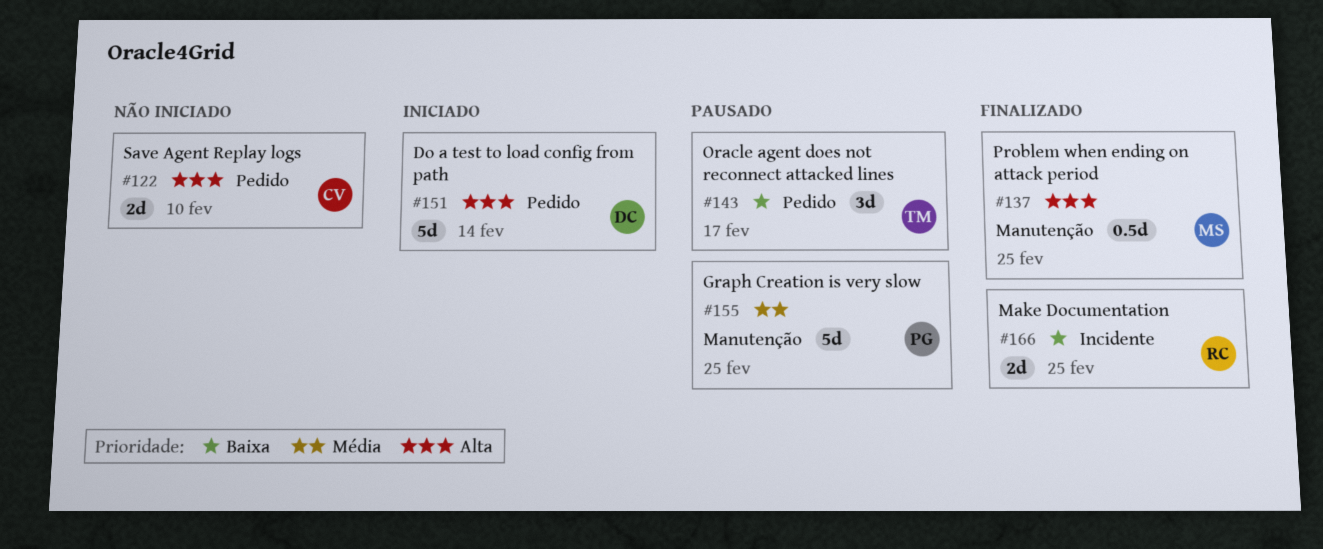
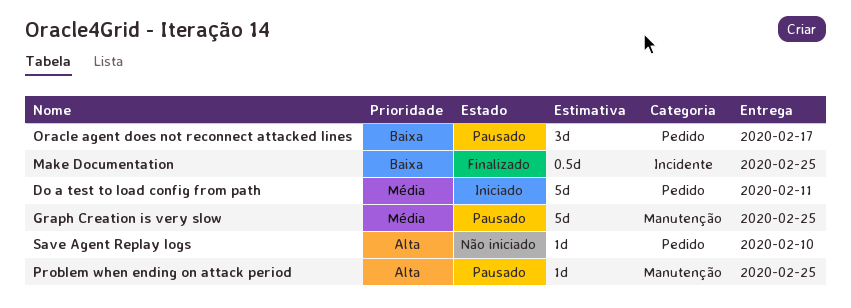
Do a test to load config from path, priority: Alta -> Média
Do a test to load config from path, due: Feb 14 -> Feb 11
Make Documentation, estimate: 2d -> 0.5d
Problem when ending on attack period, status: Finalizado -> Pausado
Problem when ending on attack period, estimate: 0.5d -> 1d
Save Agent Replay logs, estimate: 2d -> 1d

